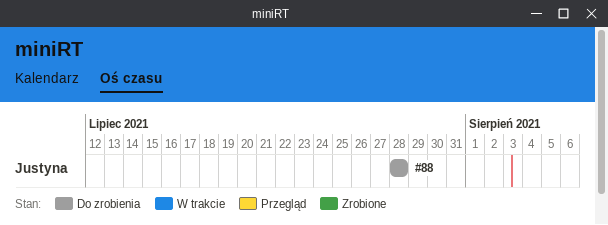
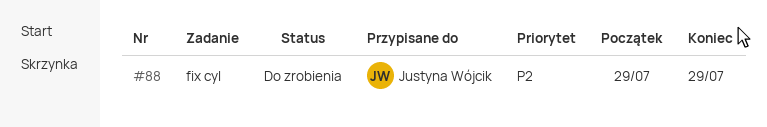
#88, start: Jul 28 -> Jul 29
#88, due: Jul 28 -> Jul 29

